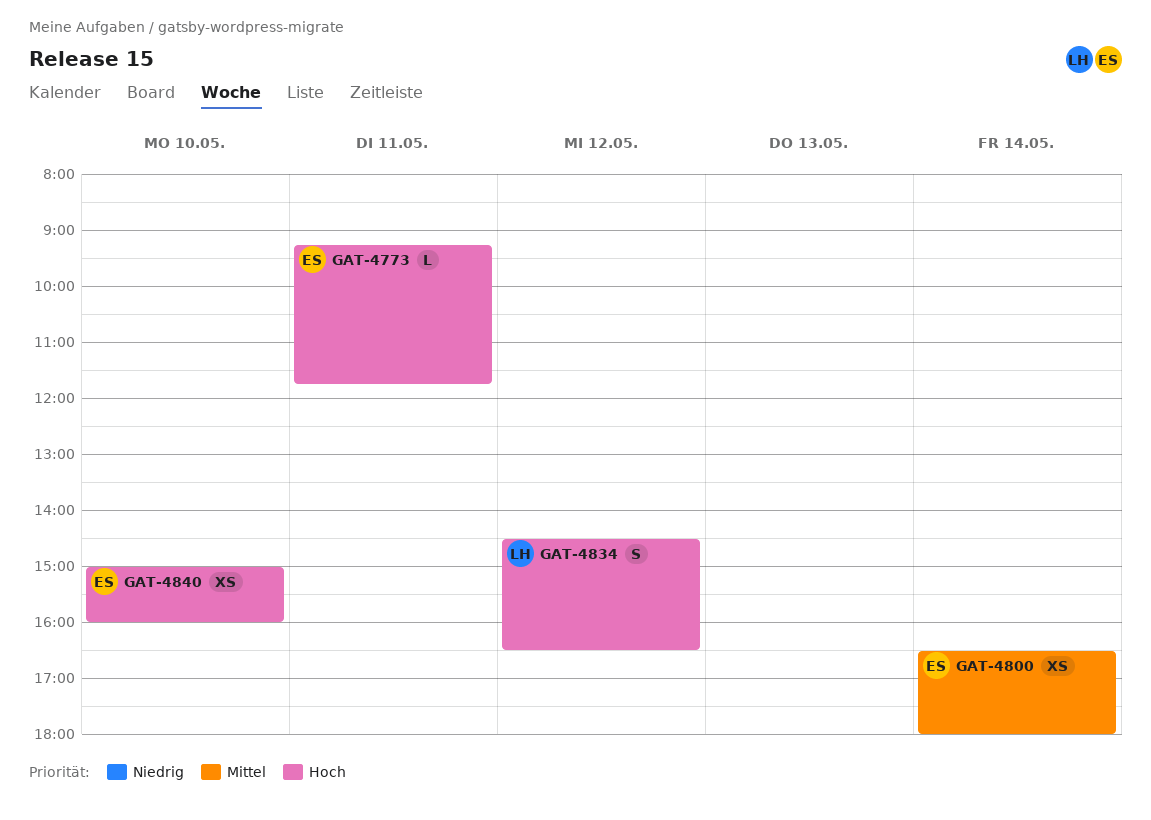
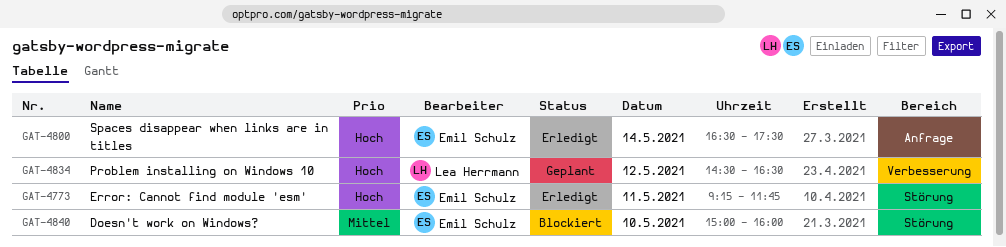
GAT-4800, priority: Mittel -> Hoch
GAT-4800, ends: 18:00 -> 17:30
GAT-4840, priority: Hoch -> Mittel

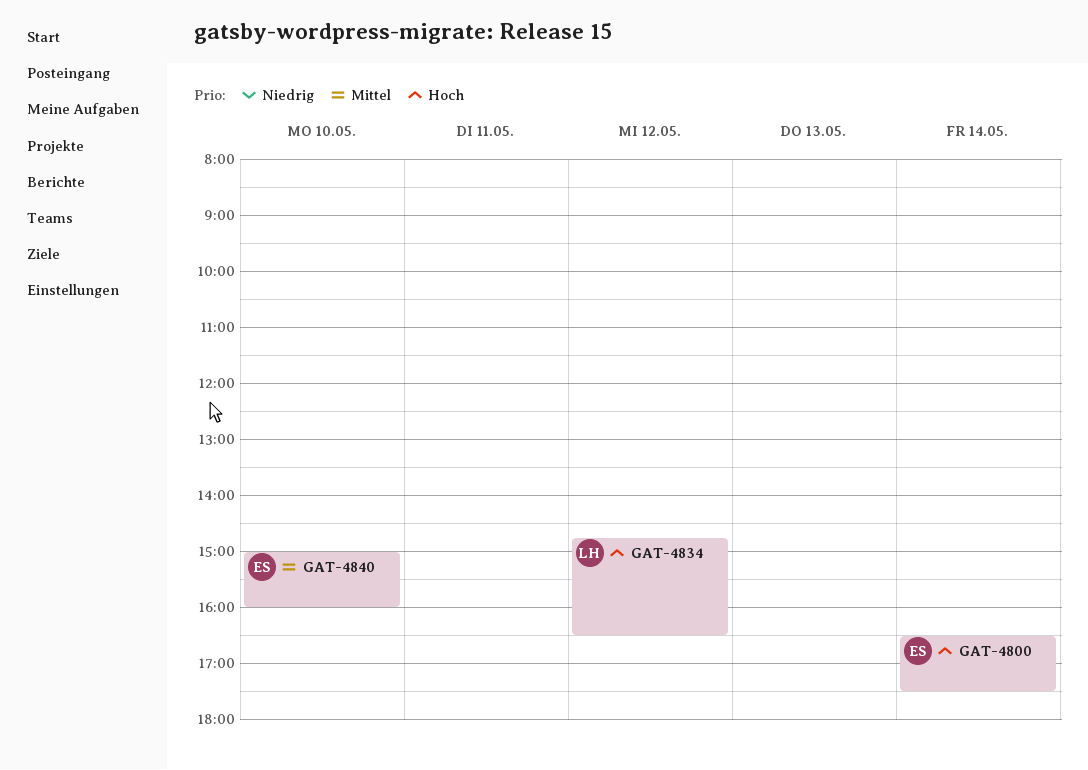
GAT-4773: present -> none
GAT-4834, begins: 14:30 -> 14:45

